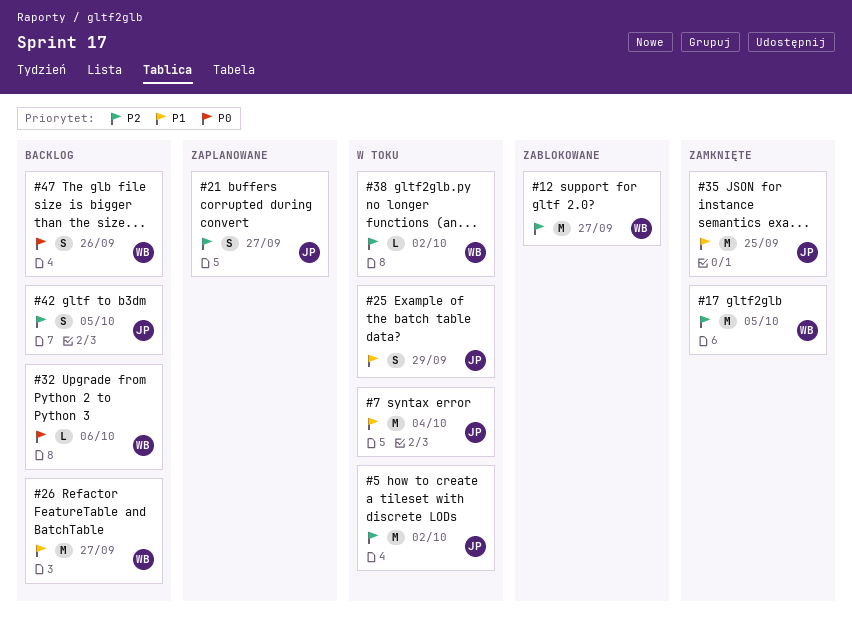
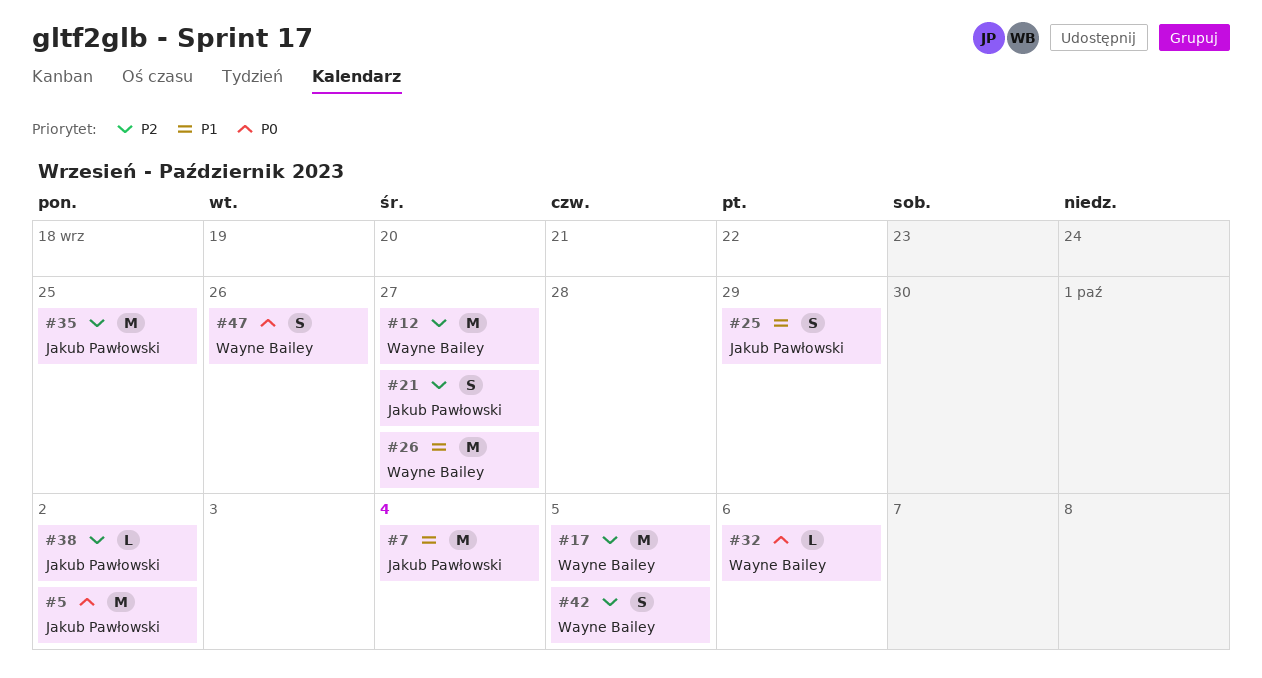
#5, priority: P2 -> P0
#35, priority: P1 -> P2
#38, owner: Wayne Bailey -> Jakub Pawłowski
#42, owner: Jakub Pawłowski -> Wayne Bailey

